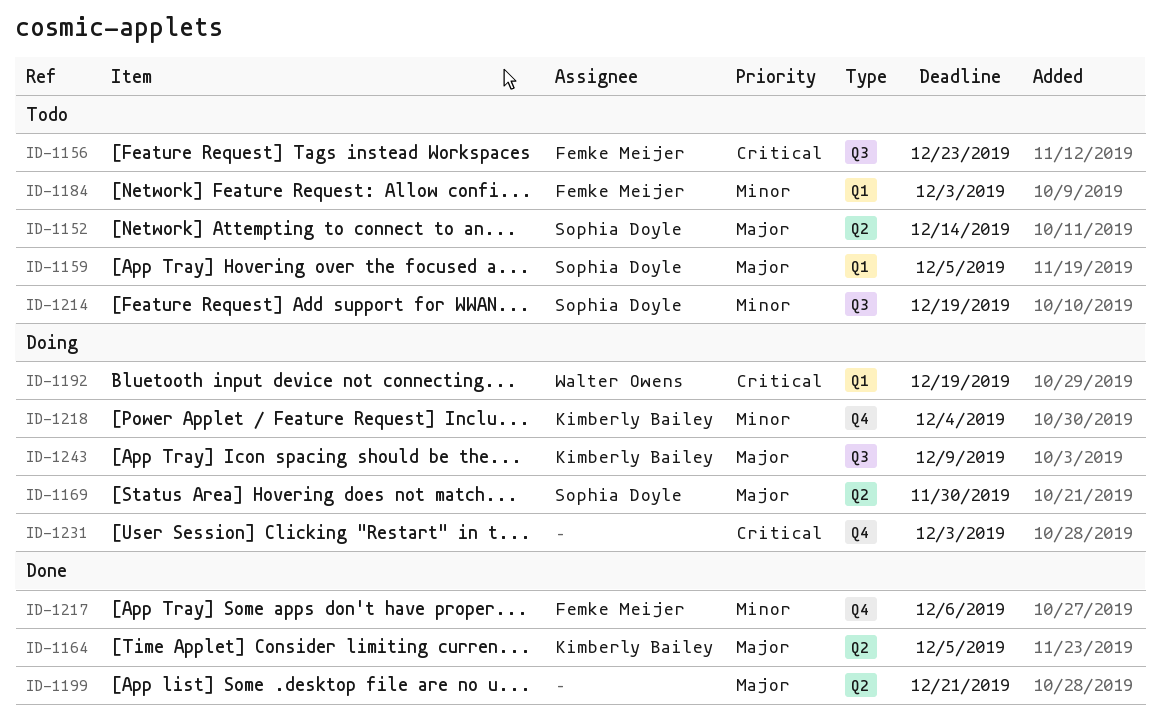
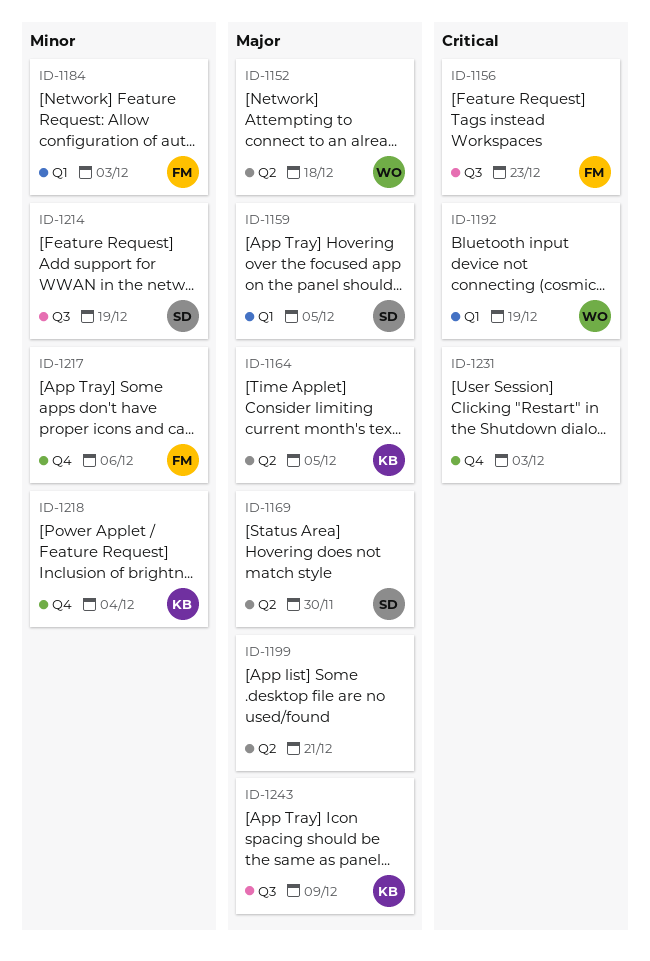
ID-1152, owner: Sophia Doyle -> Walter Owens
ID-1152, due: Dec 14 -> Dec 18

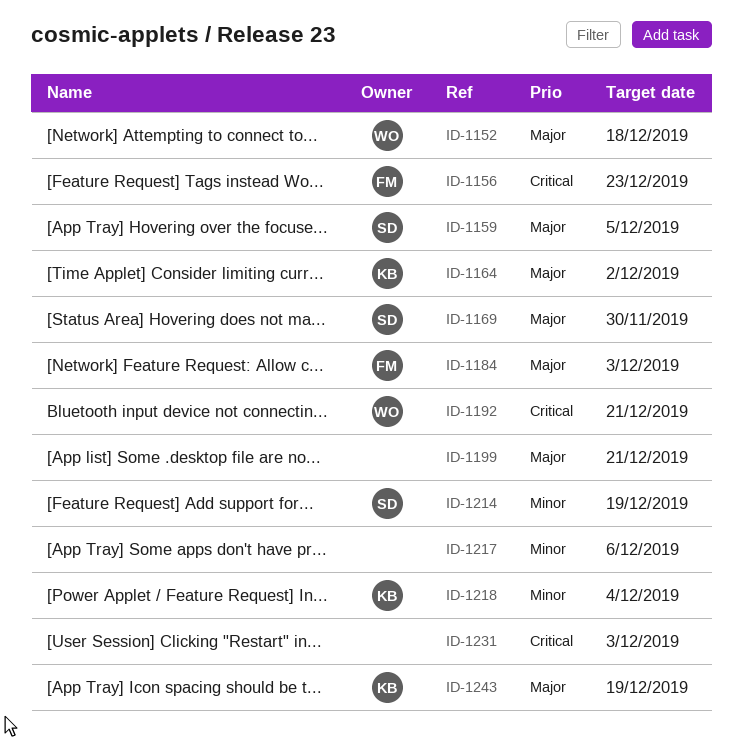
ID-1164, due: Dec 5 -> Dec 2
ID-1184, priority: Minor -> Major
ID-1192, due: Dec 19 -> Dec 21
ID-1217, owner: FM -> none
ID-1243, due: Dec 9 -> Dec 19

